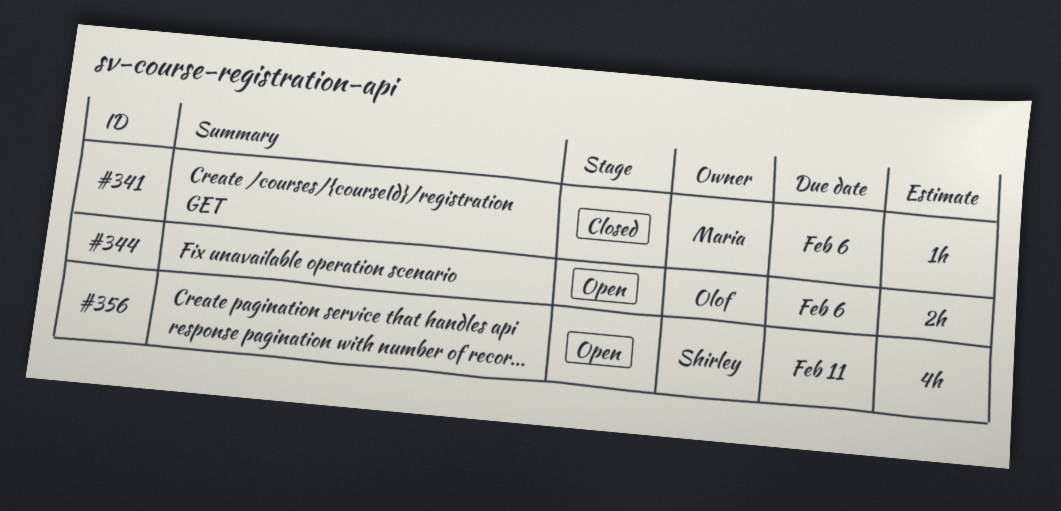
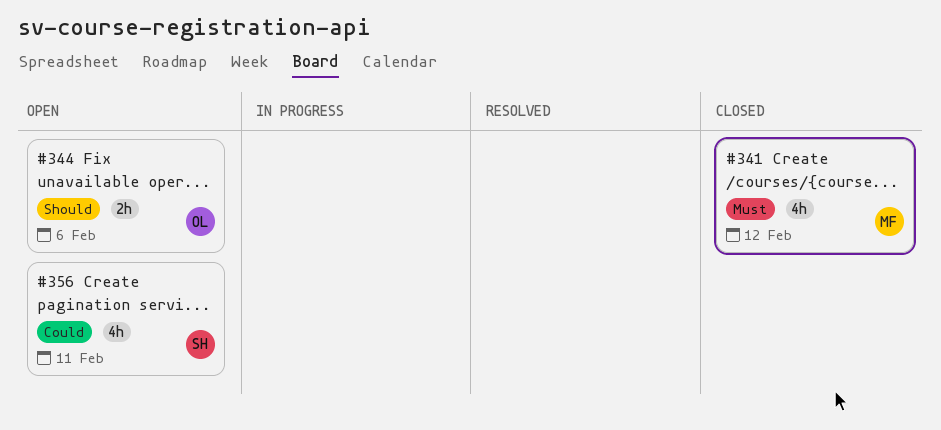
#341, estimate: 1h -> 4h
#341, due: Feb 6 -> Feb 12

